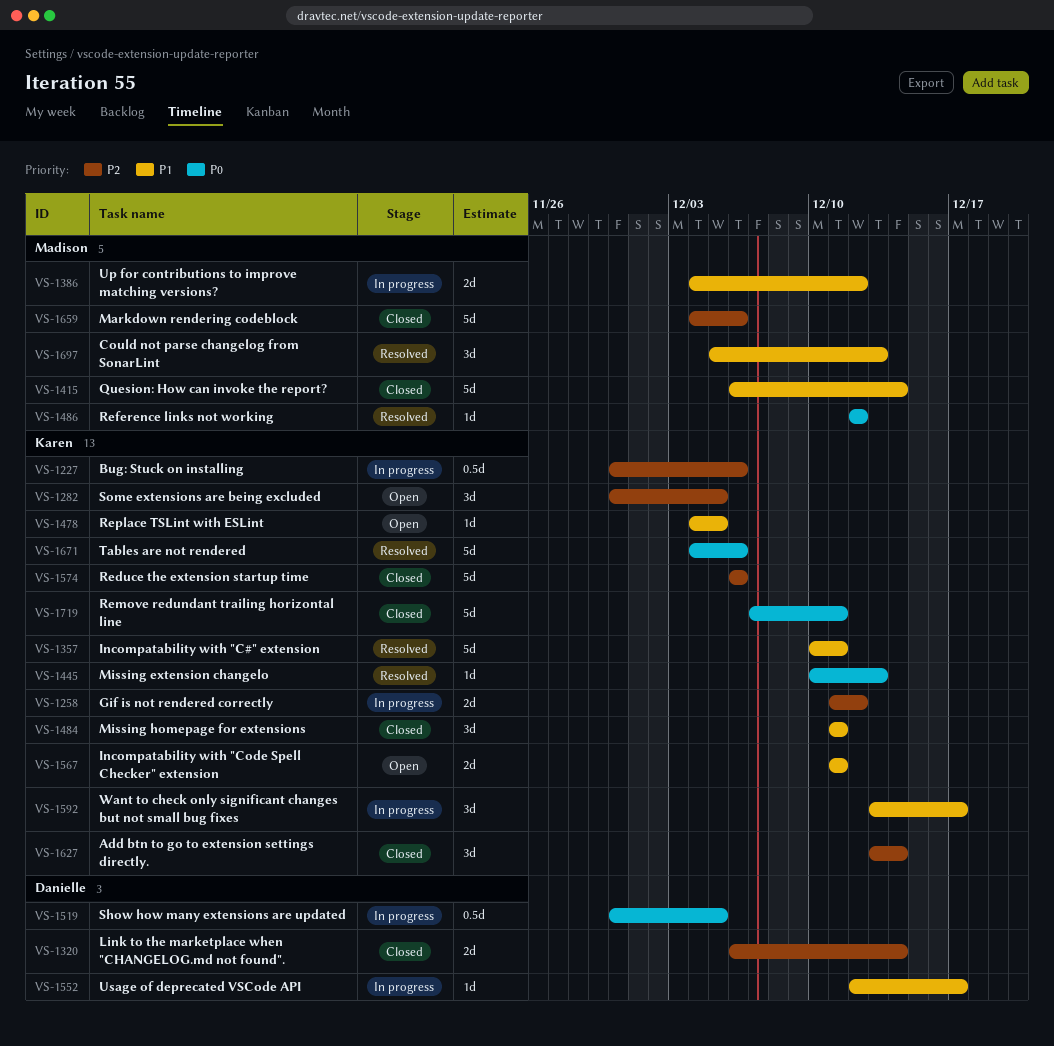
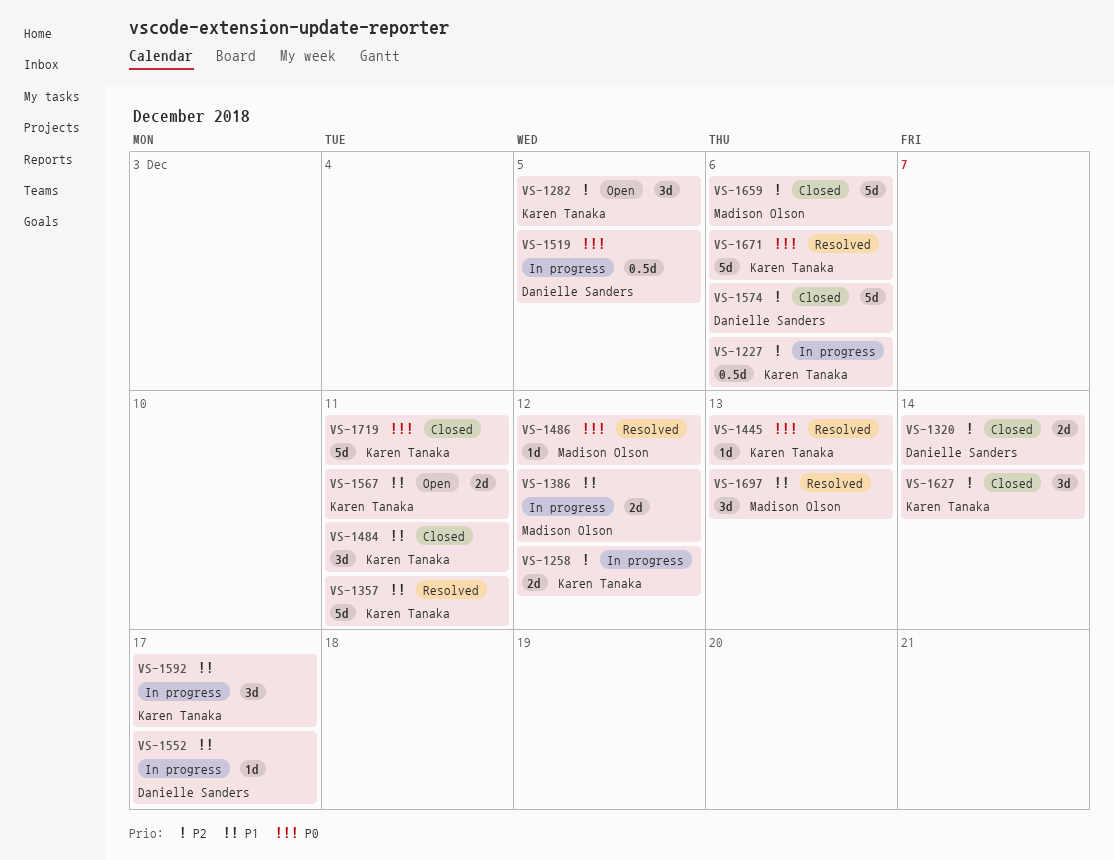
VS-1415: present -> none
VS-1478: present -> none
VS-1574, owner: Karen Tanaka -> Danielle Sanders

